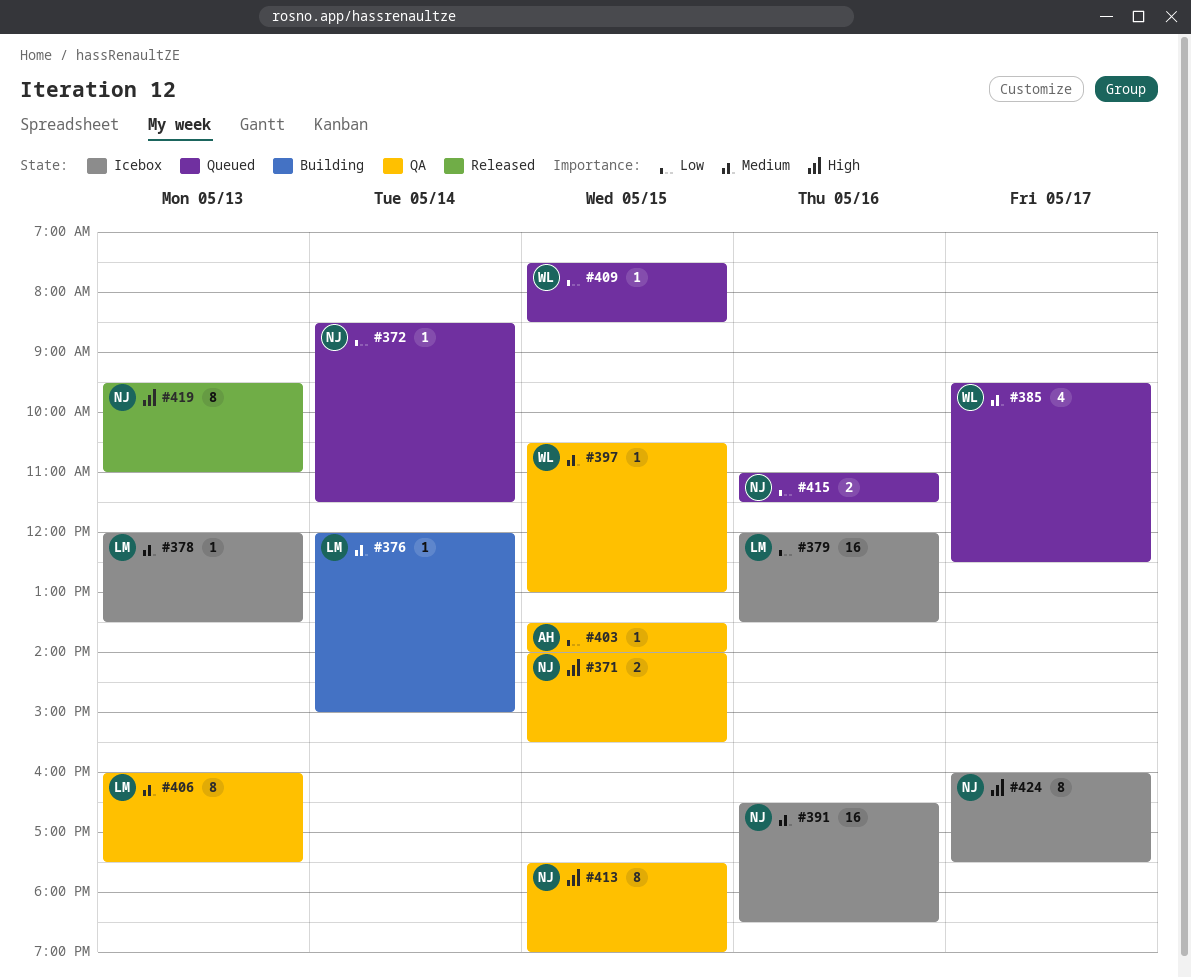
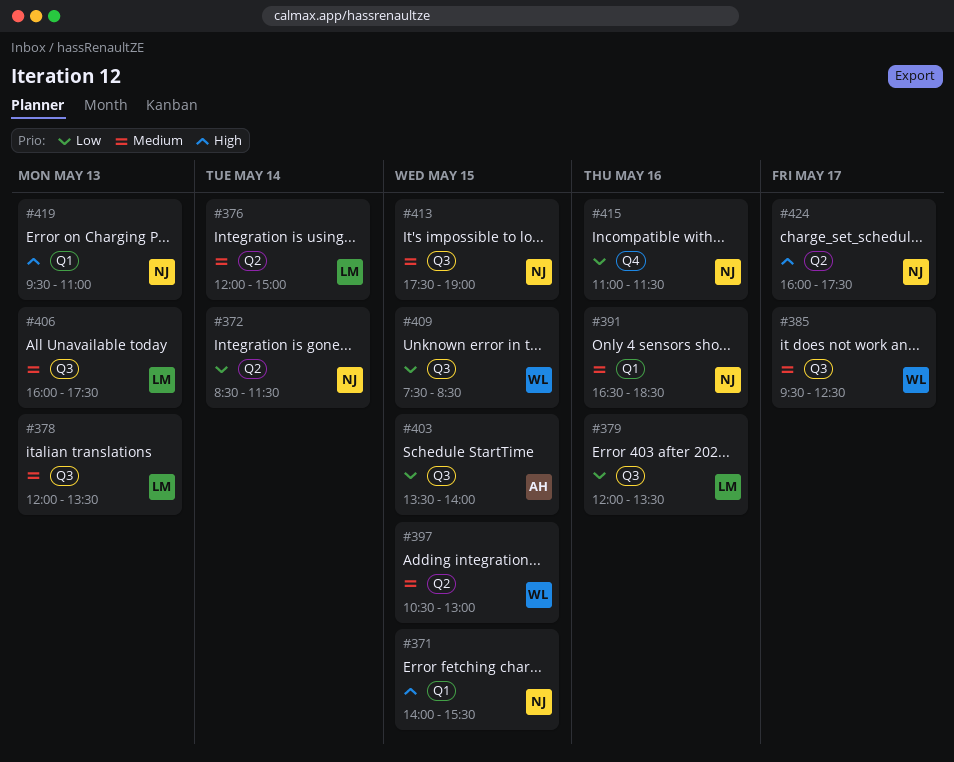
#413, priority: High -> Medium

